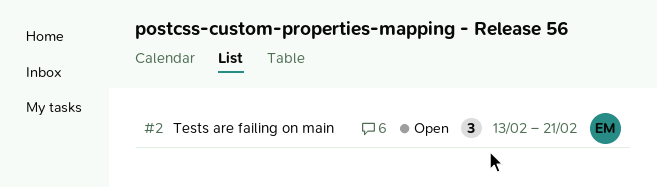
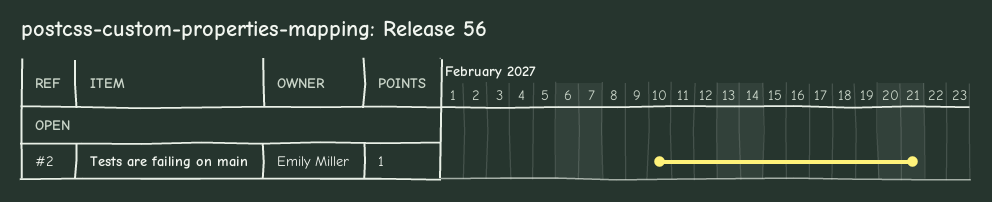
#2, estimate: 3 -> 1
#2, start: Feb 13 -> Feb 10

